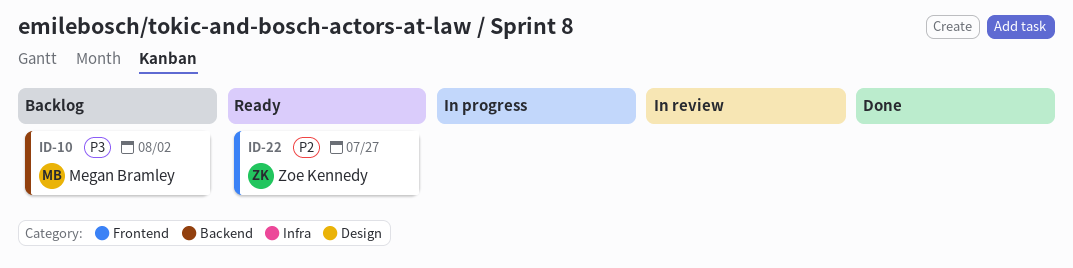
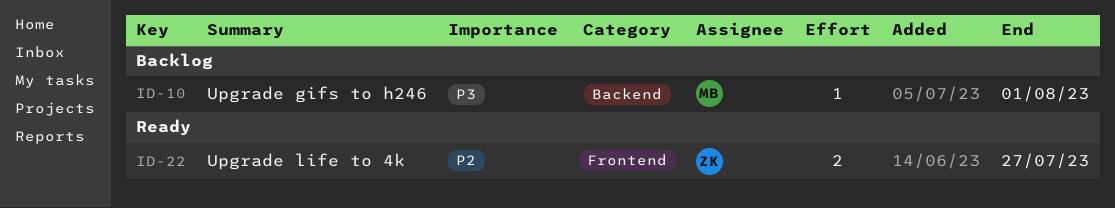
ID-10, due: Aug 2 -> Aug 1

